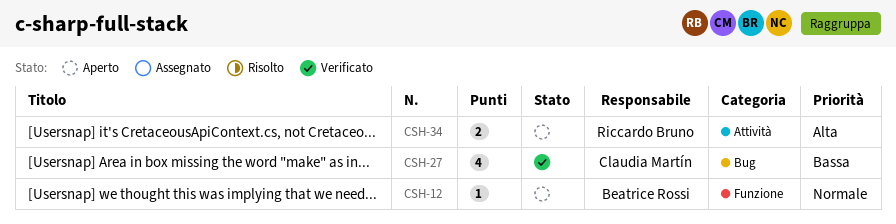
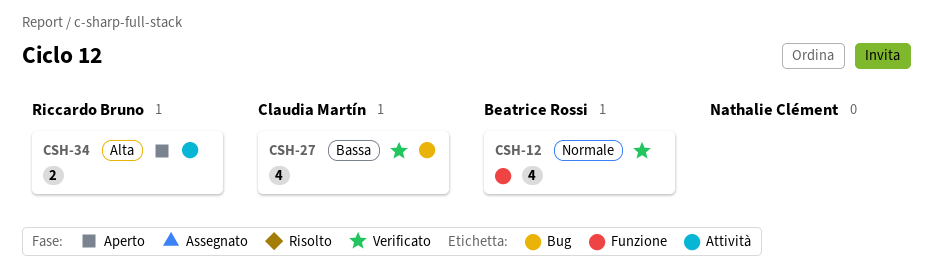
CSH-12, status: Aperto -> Verificato
CSH-12, estimate: 1 -> 4

